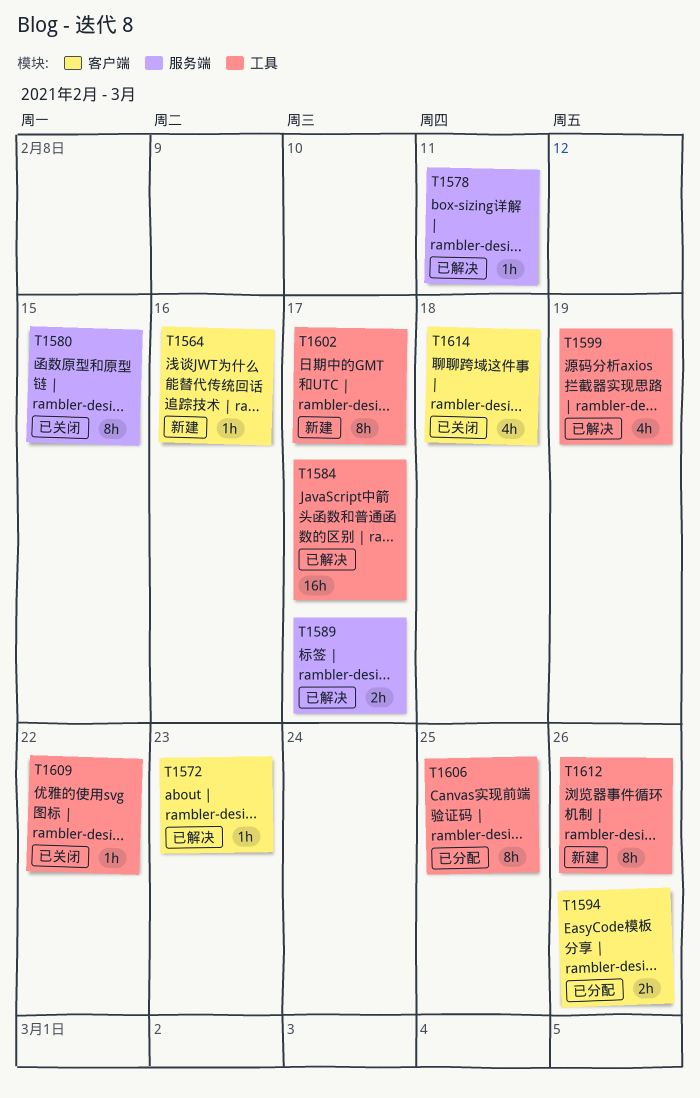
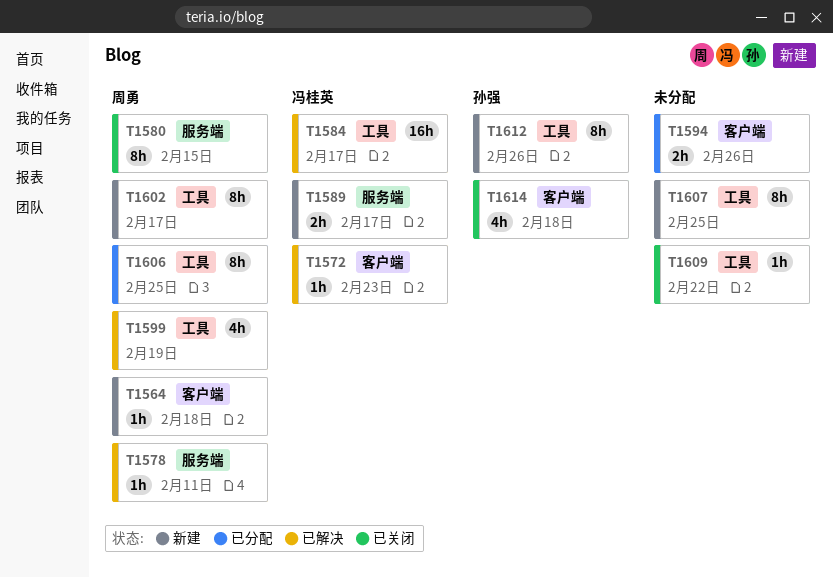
T1564, due: Feb 16 -> Feb 18
T1589, status: 已解决 -> 新建
T1607: none -> present

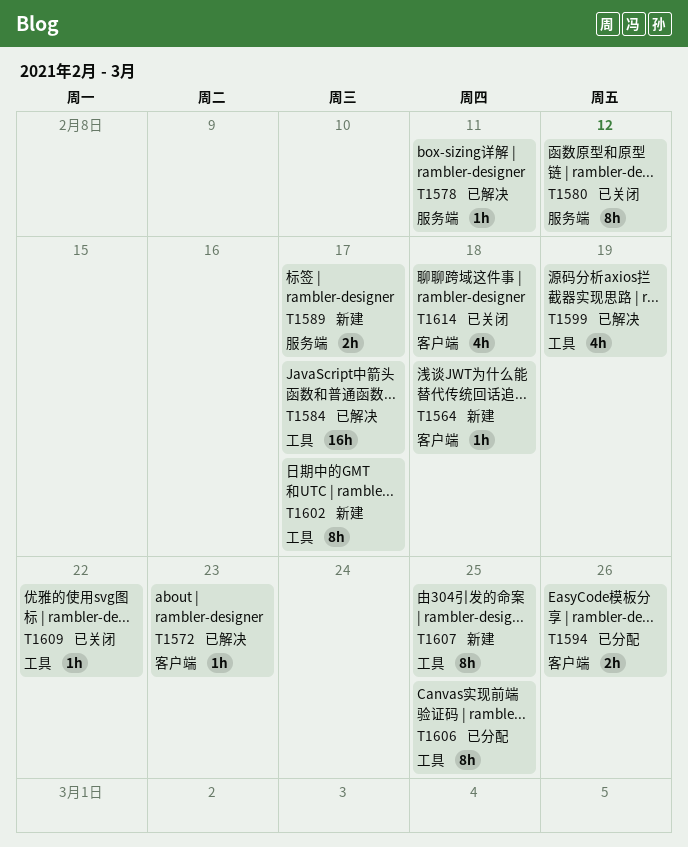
T1580, due: Feb 15 -> Feb 12
T1612: present -> none

